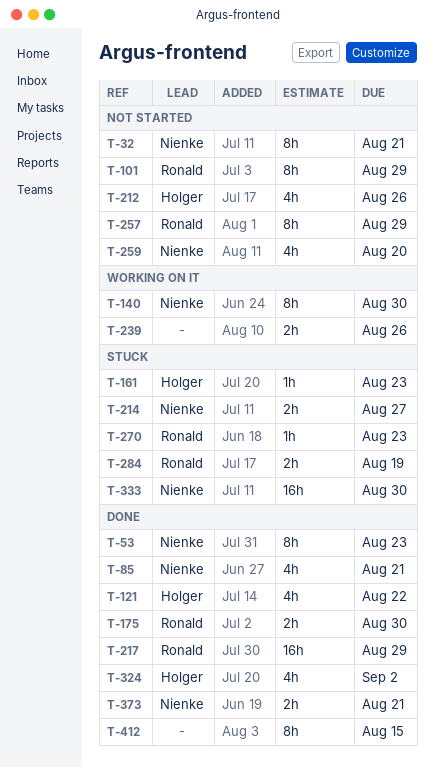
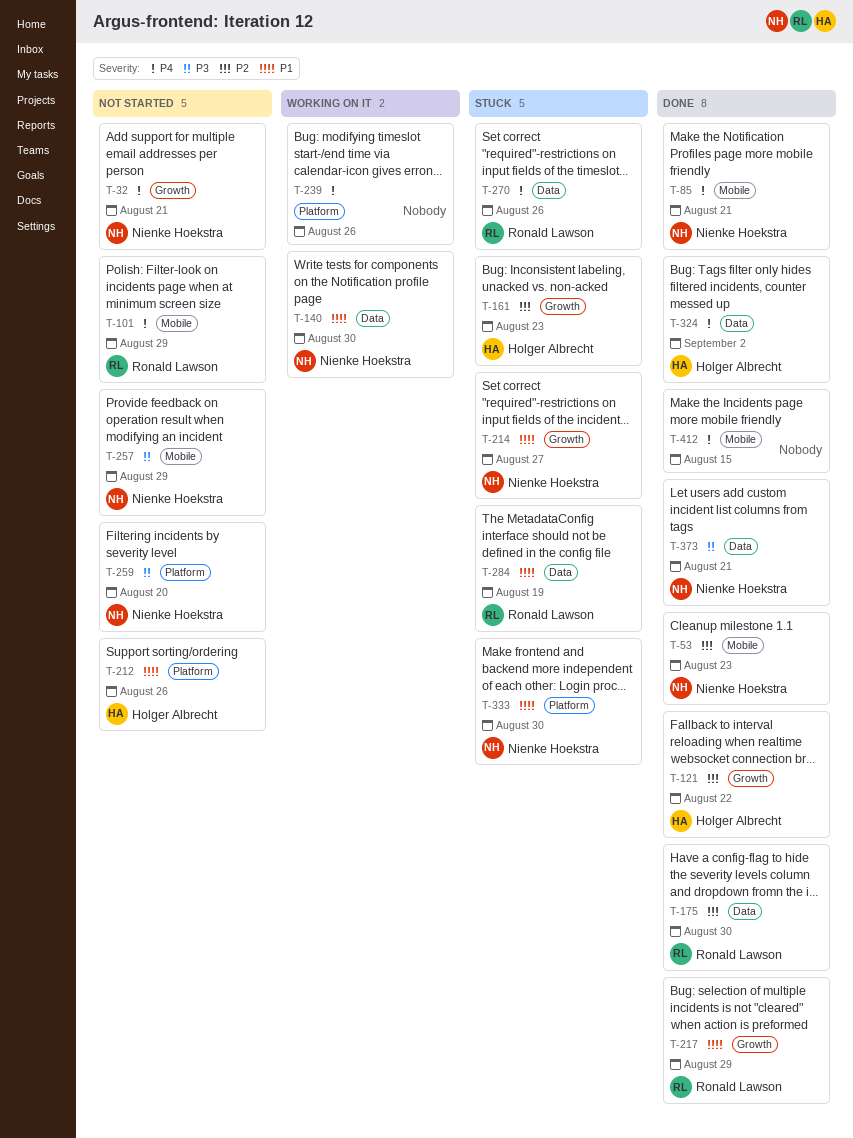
T-257, owner: Ronald Lawson -> Nienke Hoekstra
T-270, due: Aug 23 -> Aug 26

